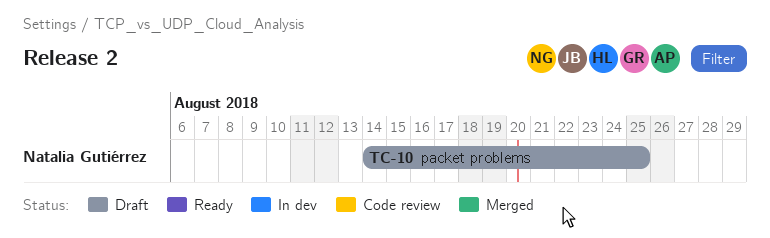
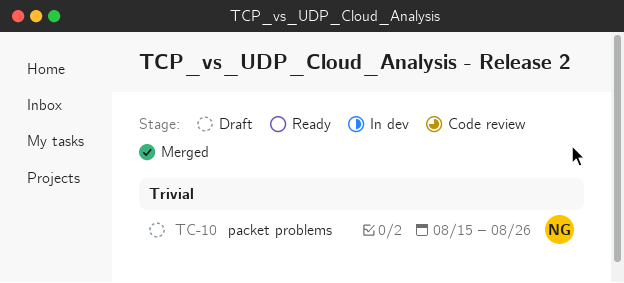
TC-10, start: Aug 14 -> Aug 15
TC-10, due: Aug 25 -> Aug 26

